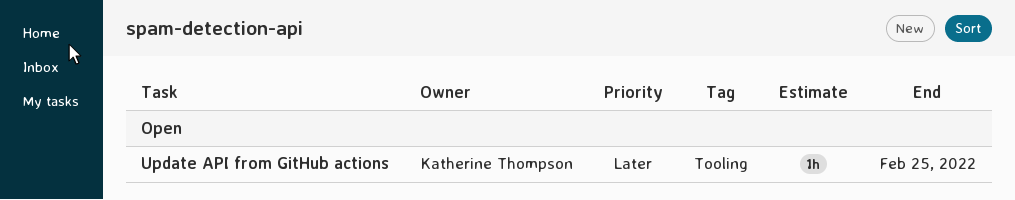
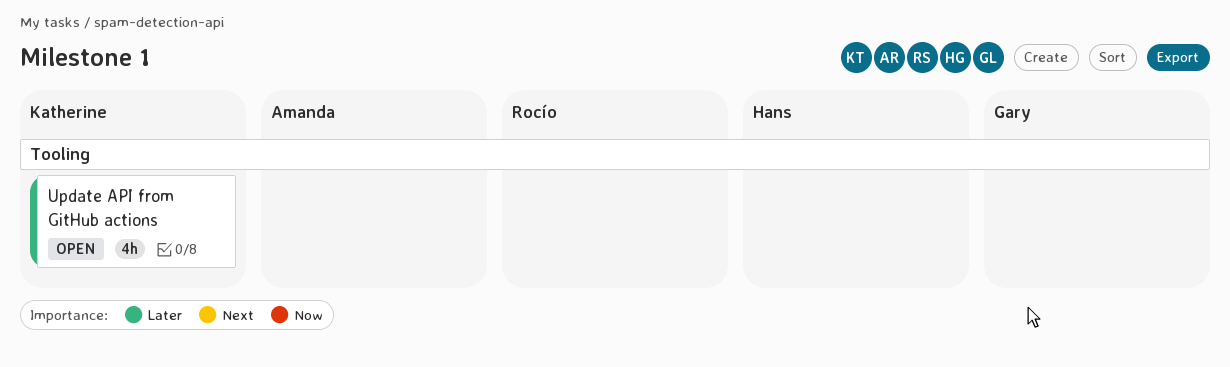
Update API from GitHub actions, estimate: 1h -> 4h

